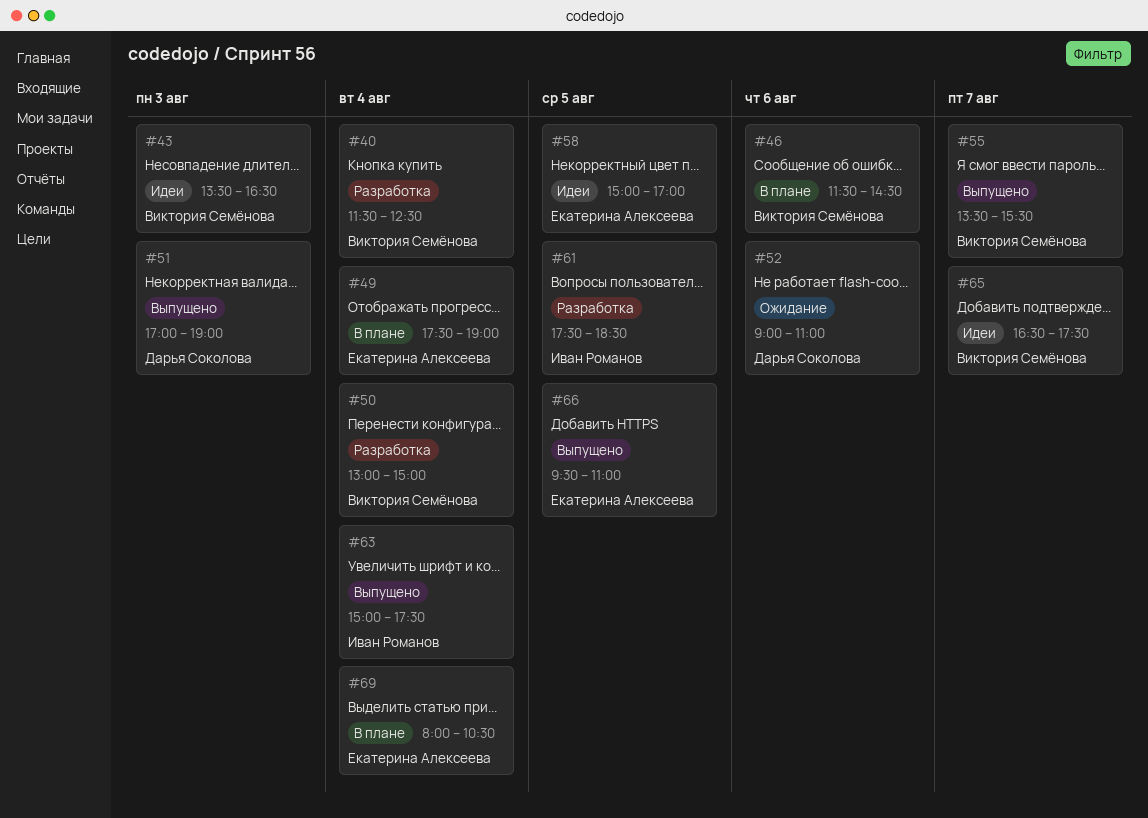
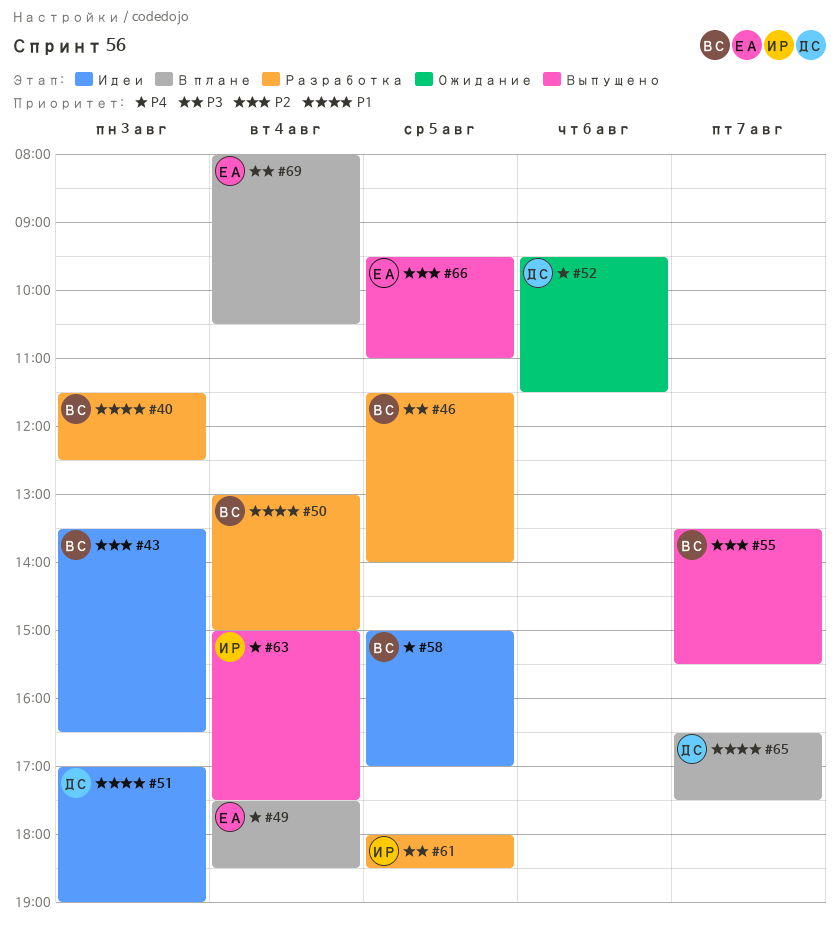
#40, day: Aug 4 -> Aug 3
#46, status: В плане -> Разработка
#46, day: Aug 6 -> Aug 5
#46, ends: 14:30 -> 14:00
#49, ends: 19:00 -> 18:30
#51, status: Выпущено -> Идеи
#52, begins: 09:00 -> 09:30
#52, ends: 11:00 -> 11:30
#58, owner: Екатерина Алексеева -> Виктория Семёнова
#61, begins: 17:30 -> 18:00
#65, status: Идеи -> В плане
#65, owner: Виктория Семёнова -> Дарья Соколова

